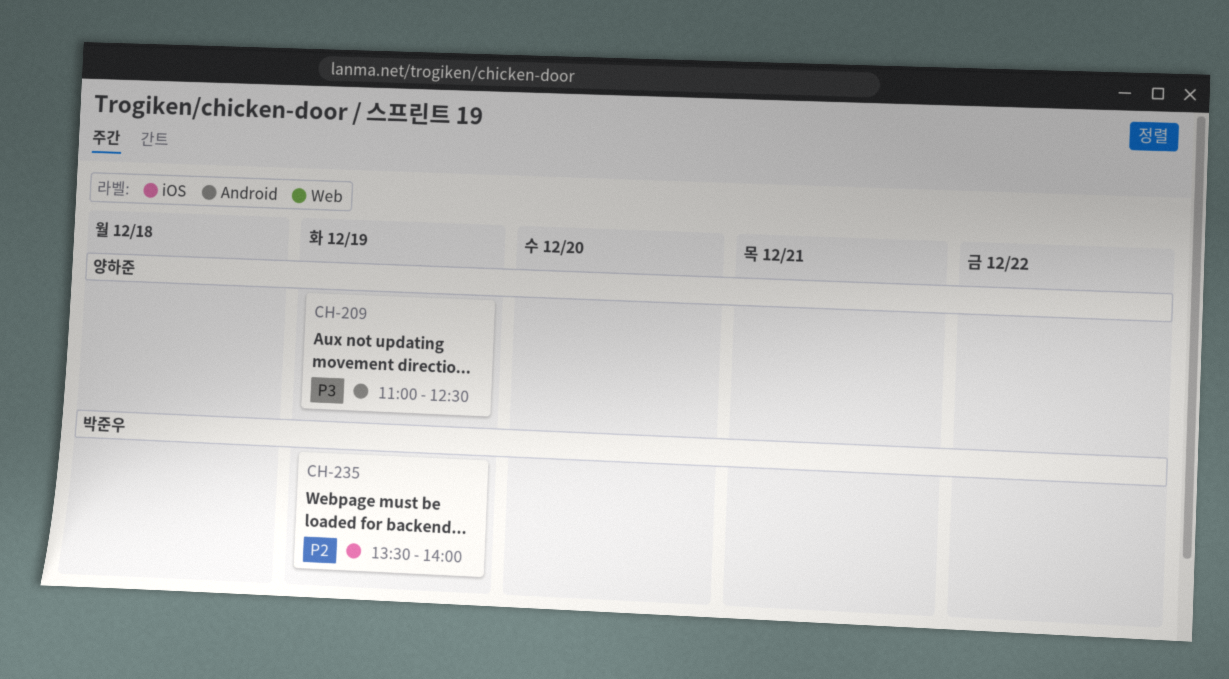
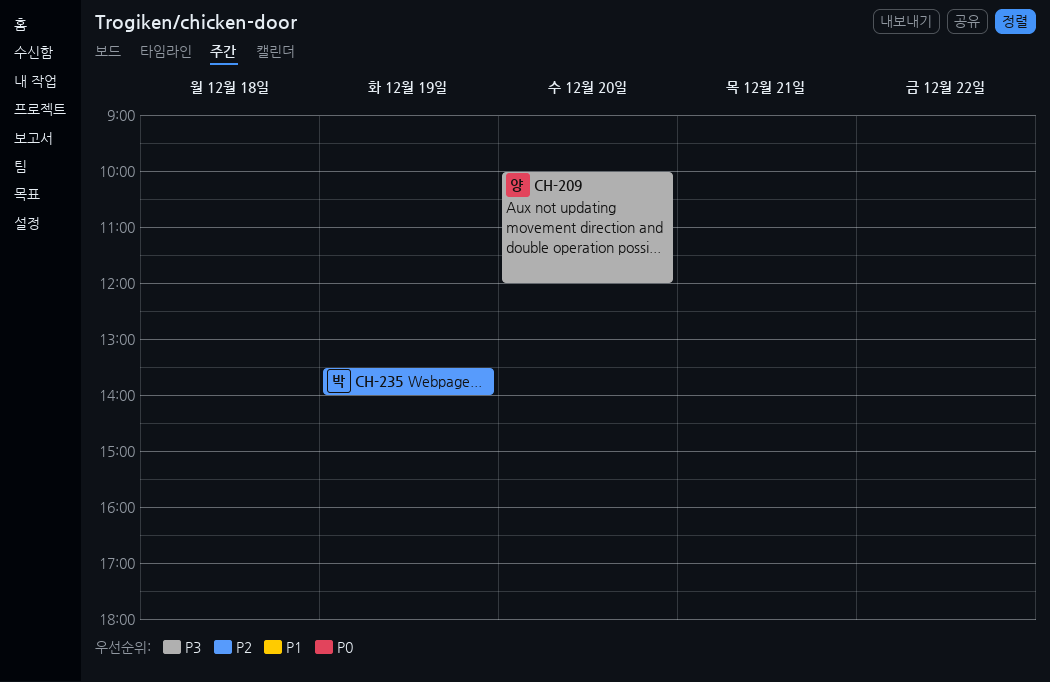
CH-209, day: Dec 19 -> Dec 20
CH-209, begins: 11:00 -> 10:00
CH-209, ends: 12:30 -> 12:00

